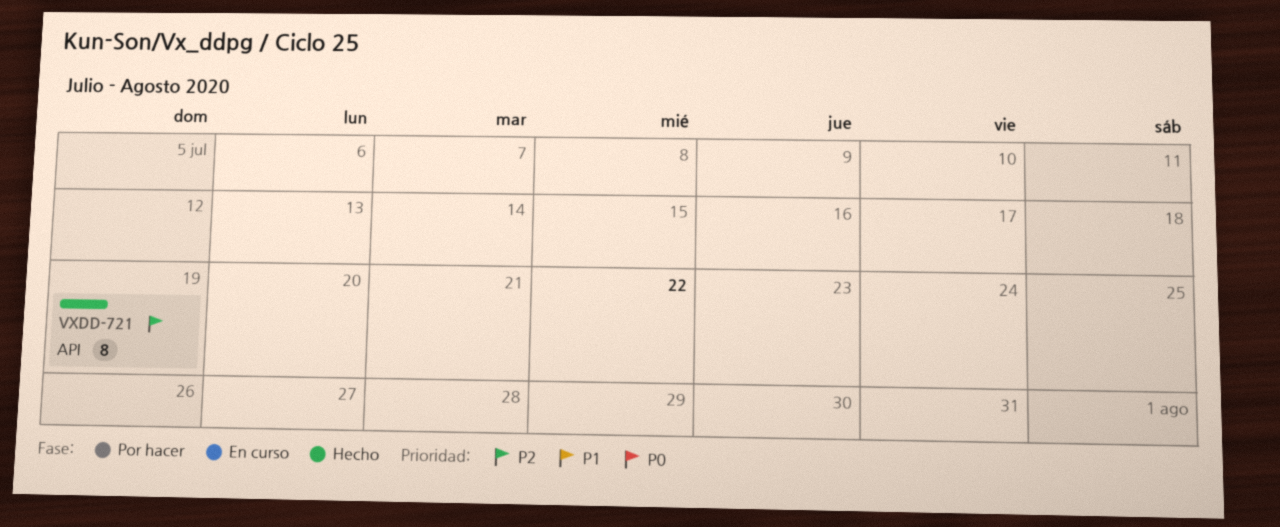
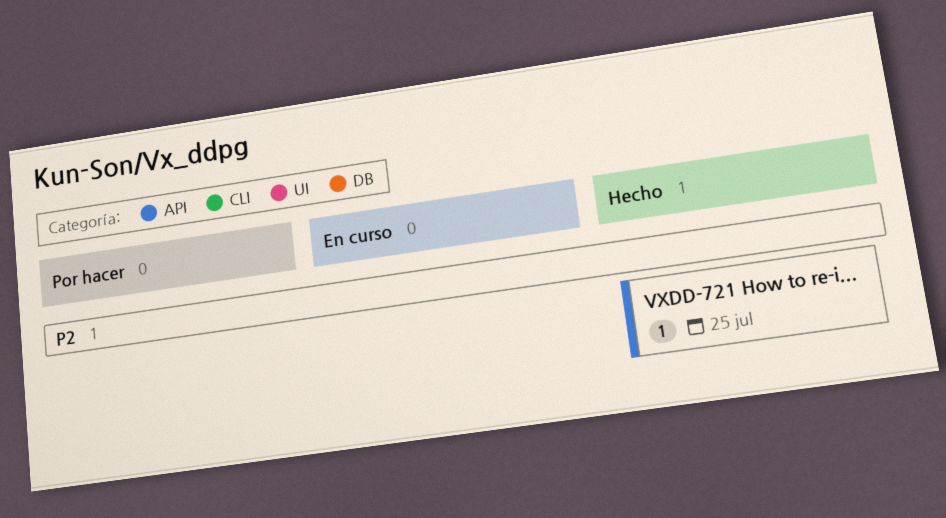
VXDD-721, estimate: 8 -> 1
VXDD-721, due: Jul 19 -> Jul 25

